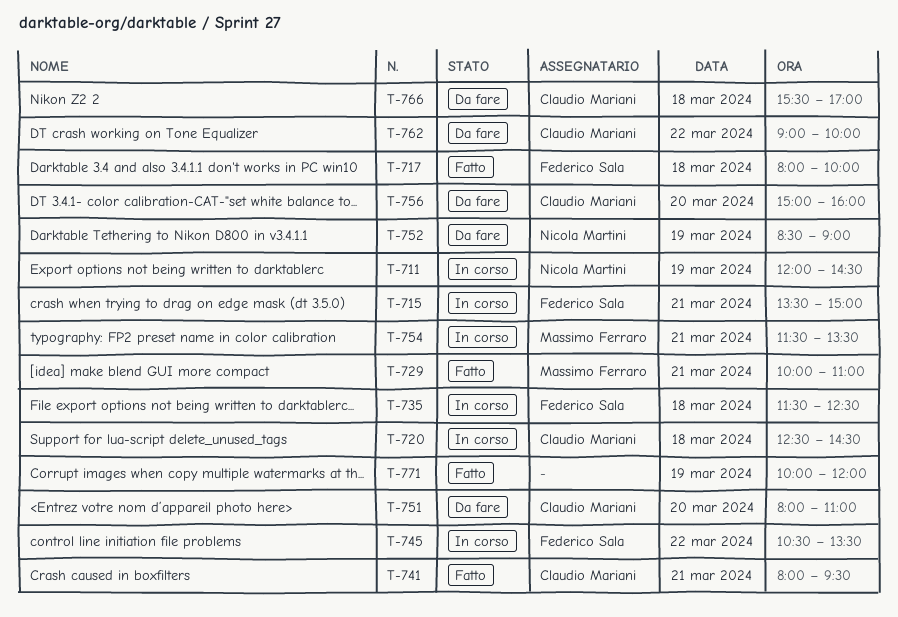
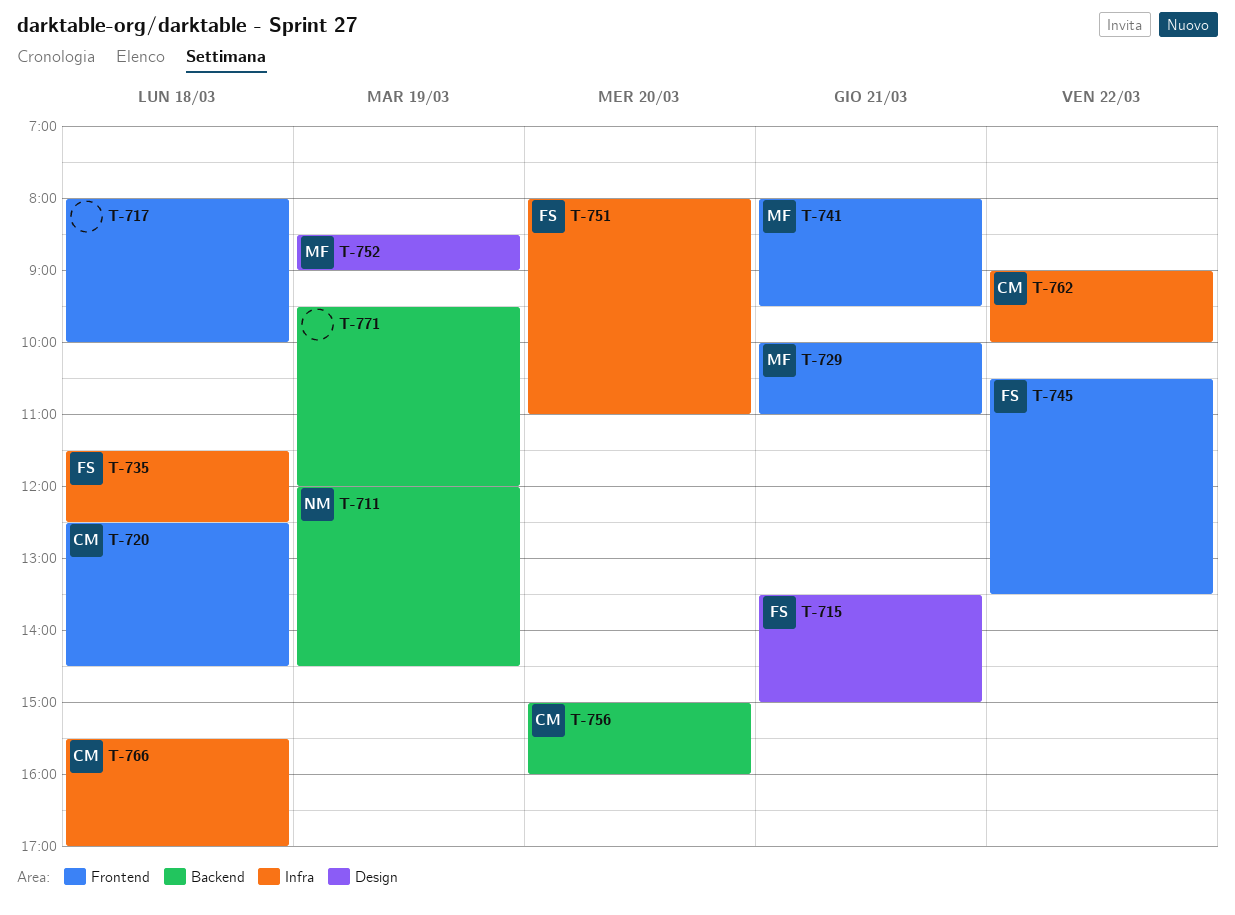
T-717, owner: Federico Sala -> none
T-741, owner: Claudio Mariani -> Massimo Ferraro
T-751, owner: Claudio Mariani -> Federico Sala
T-752, owner: Nicola Martini -> Massimo Ferraro
T-754: present -> none
T-771, begins: 10:00 -> 09:30

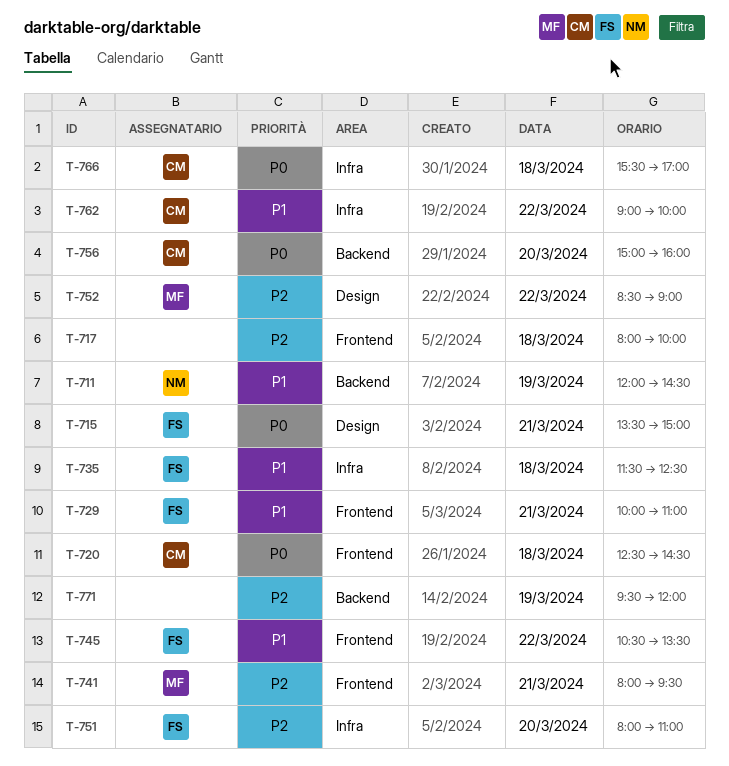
T-729, owner: MF -> FS
T-752, day: Mar 19 -> Mar 22

